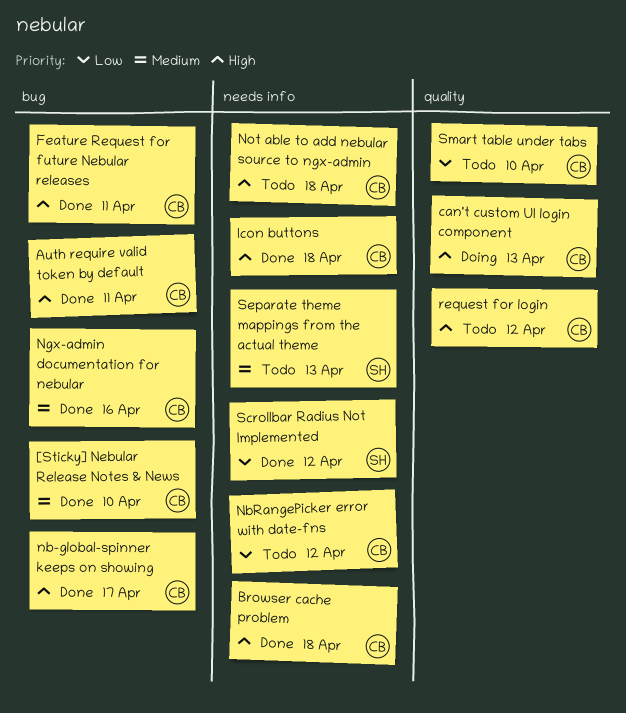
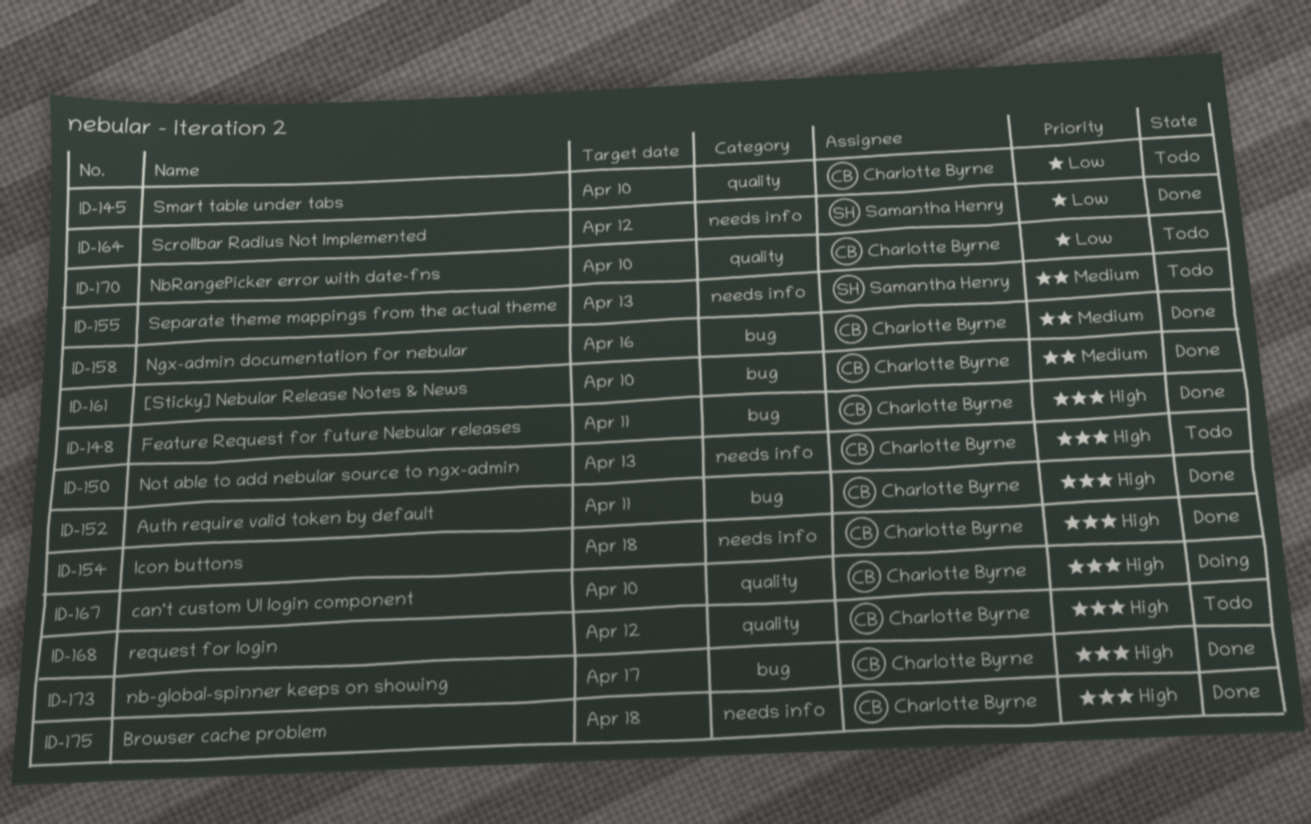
can't custom UI login component, due: Apr 13 -> Apr 10
NbRangePicker error with date-fns, label: needs info -> quality
NbRangePicker error with date-fns, due: Apr 12 -> Apr 10
Not able to add nebular source to ngx-admin, due: Apr 18 -> Apr 13

